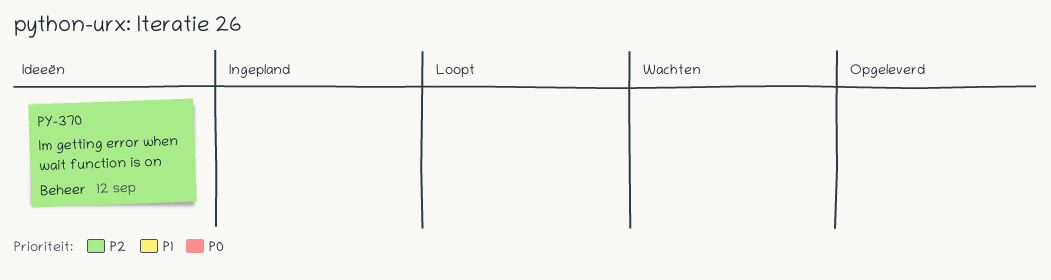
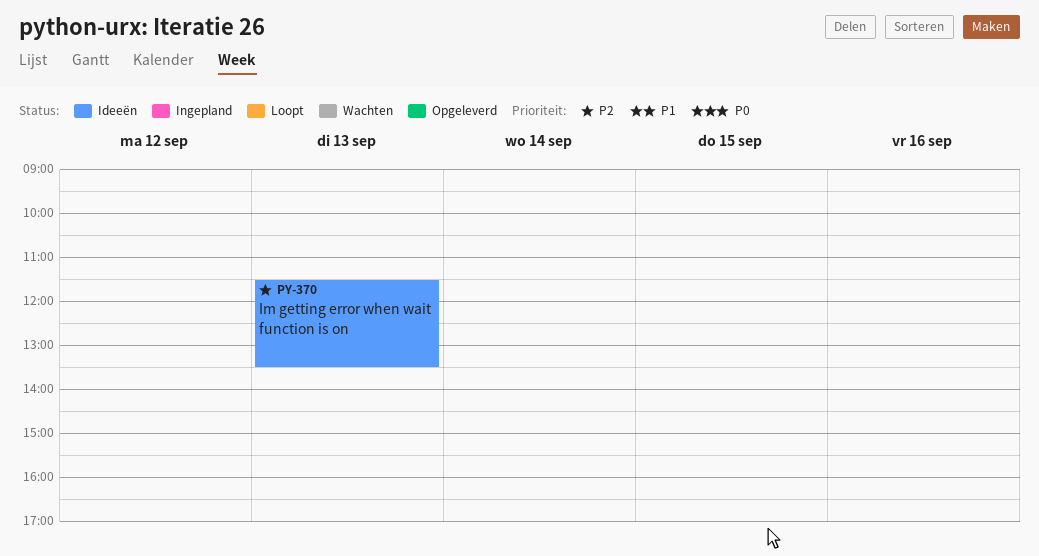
PY-370, day: Sep 12 -> Sep 13

